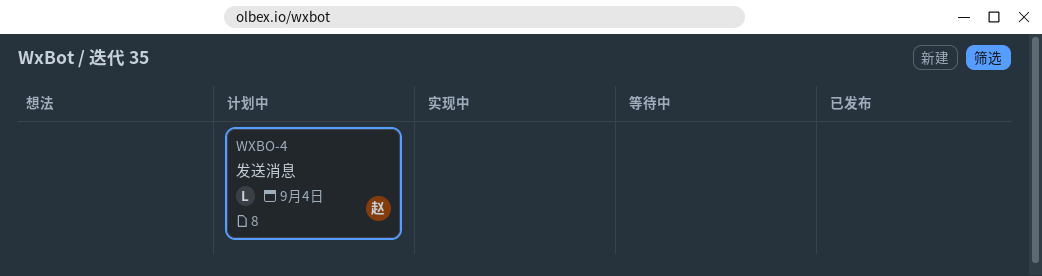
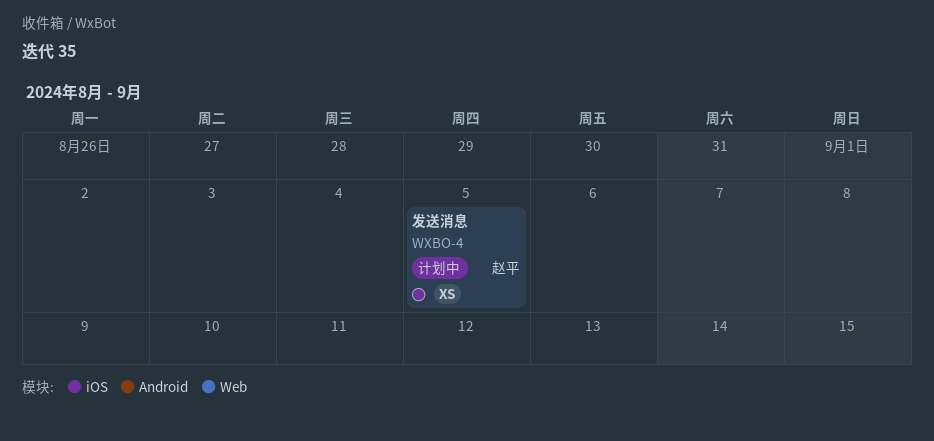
WXBO-4, estimate: L -> XS
WXBO-4, due: Sep 4 -> Sep 5

